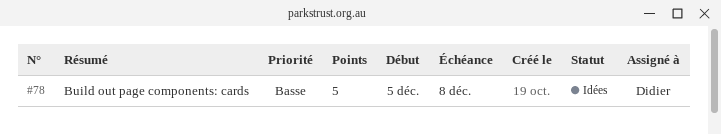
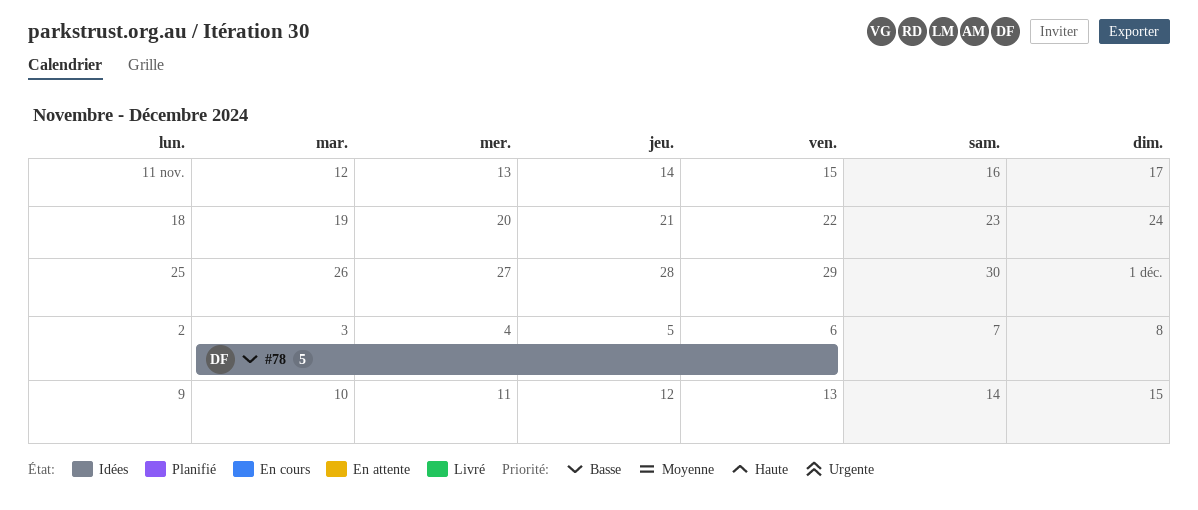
#78, start: Dec 5 -> Dec 3
#78, due: Dec 8 -> Dec 6

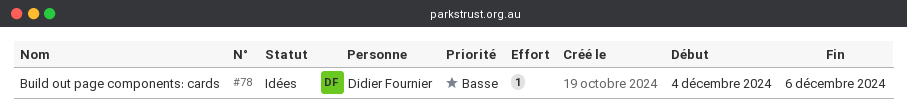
#78, estimate: 5 -> 1
#78, start: Dec 3 -> Dec 4

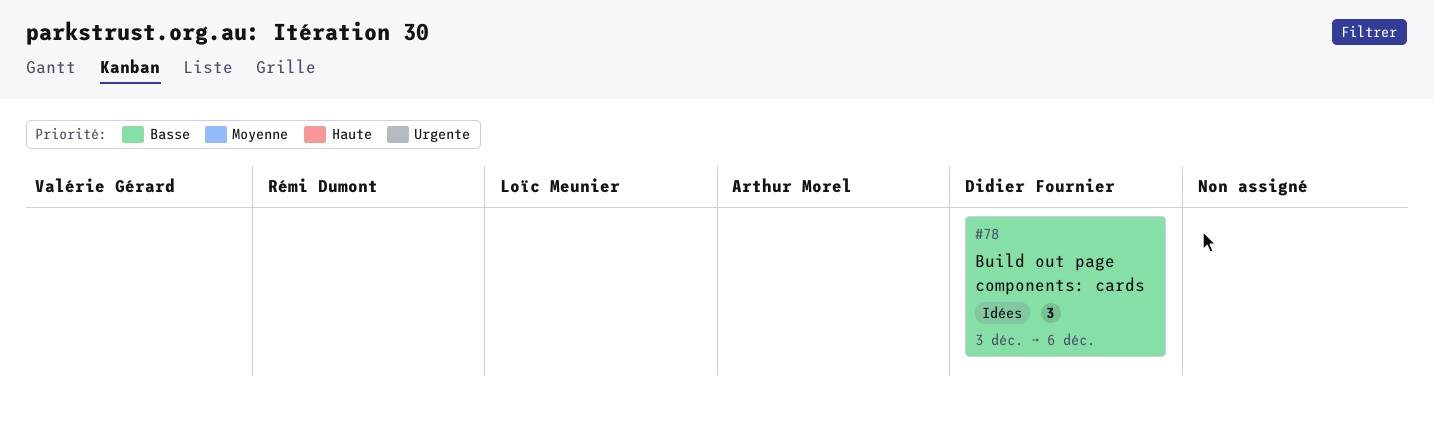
#78, estimate: 1 -> 3
#78, start: Dec 4 -> Dec 3

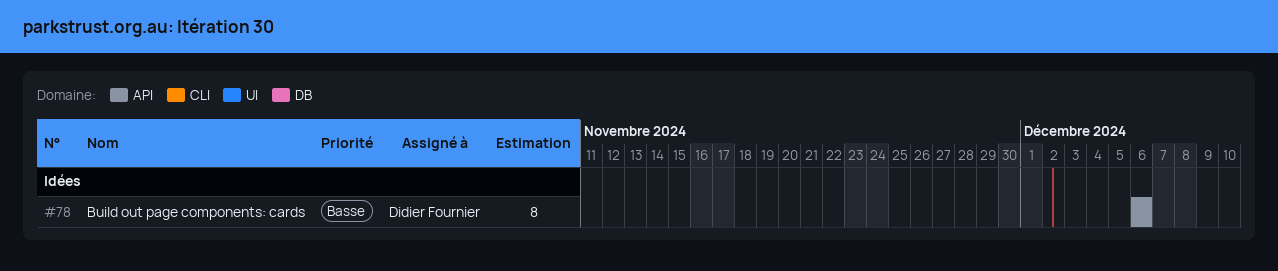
#78, estimate: 3 -> 8
#78, start: Dec 3 -> Dec 6

